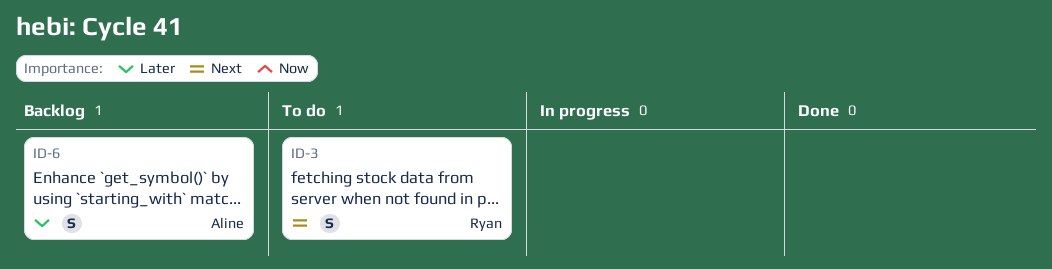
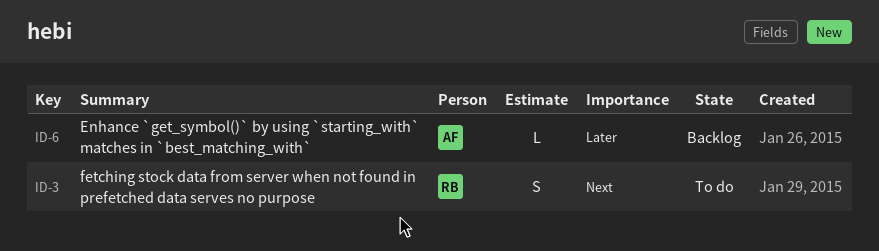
ID-6, estimate: S -> L

